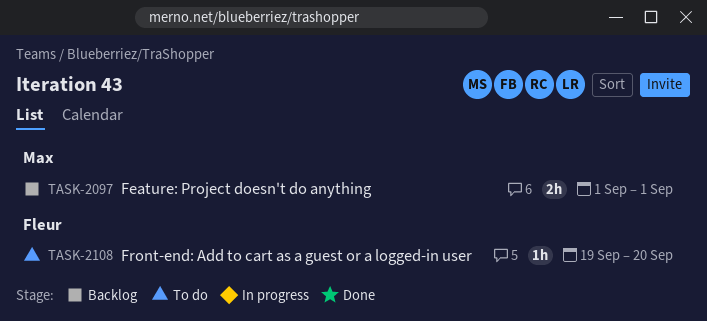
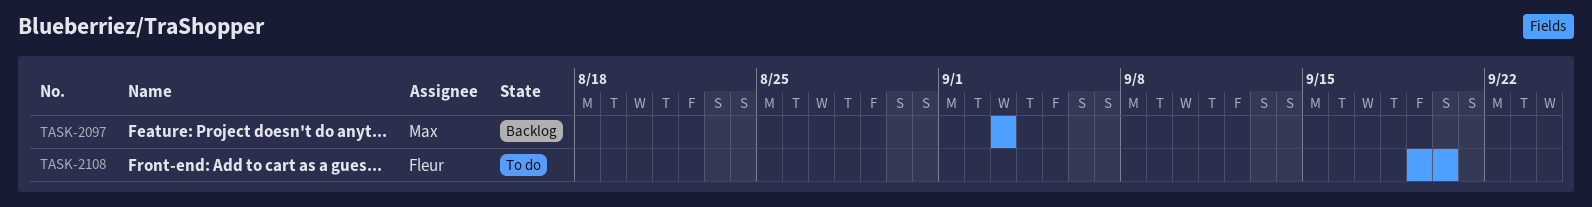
TASK-2097, start: Sep 1 -> Sep 3
TASK-2097, due: Sep 1 -> Sep 3

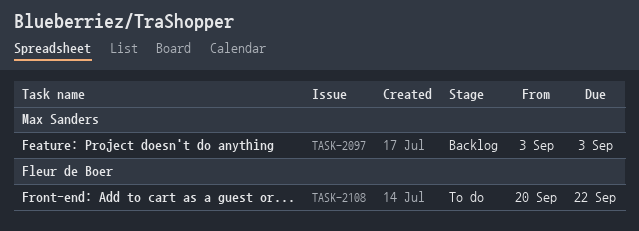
TASK-2108, start: Sep 19 -> Sep 20
TASK-2108, due: Sep 20 -> Sep 22

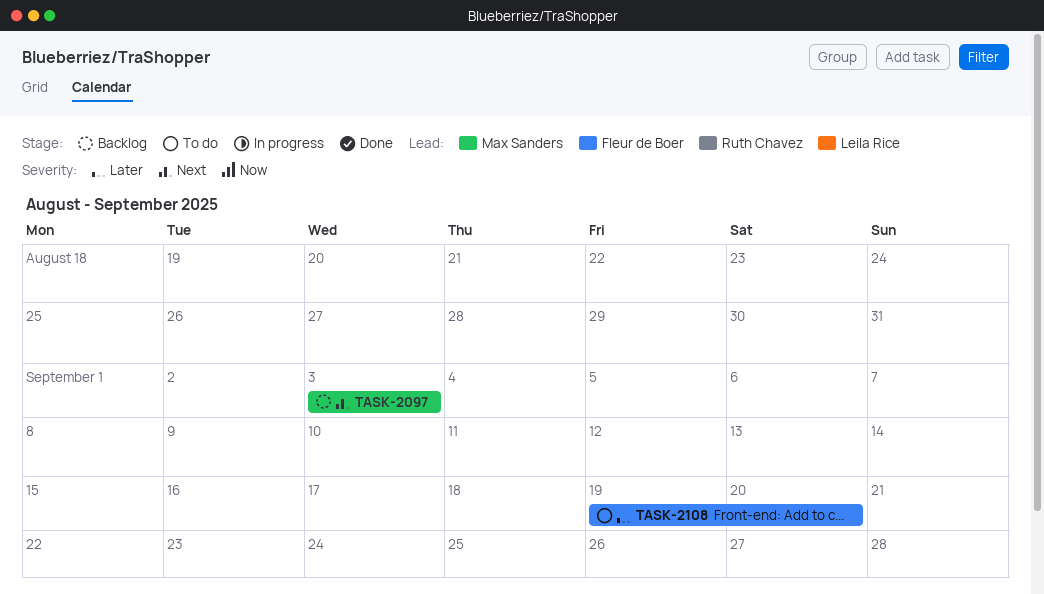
TASK-2108, start: Sep 20 -> Sep 19
TASK-2108, due: Sep 22 -> Sep 20

